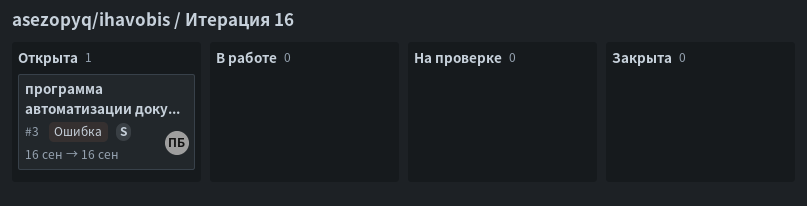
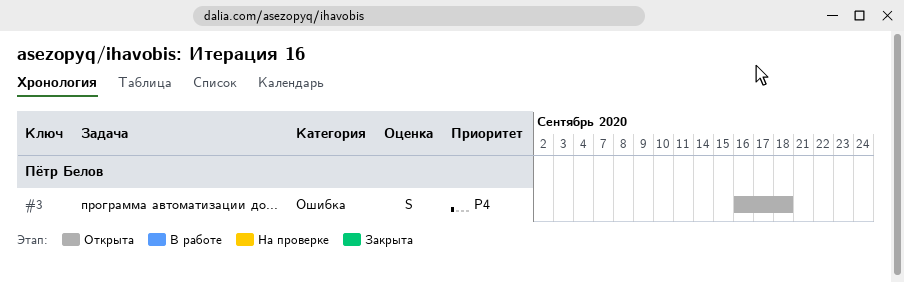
#3, due: Sep 16 -> Sep 18

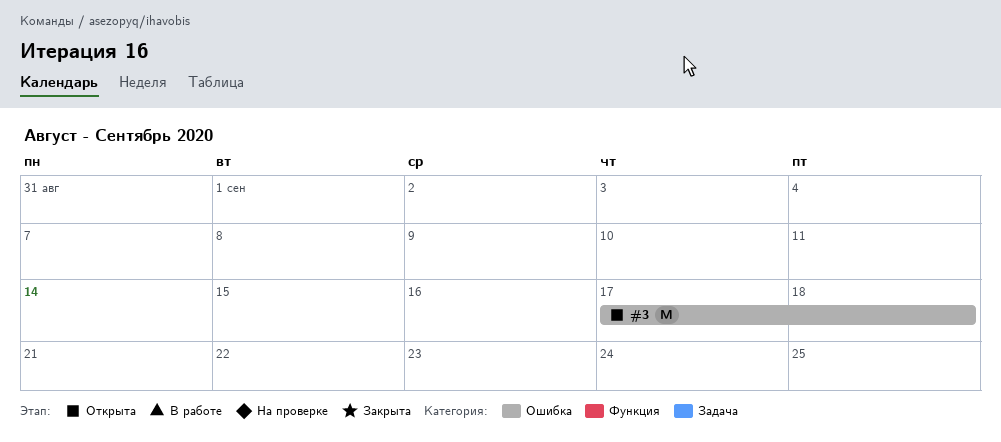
#3, estimate: S -> M
#3, start: Sep 16 -> Sep 17

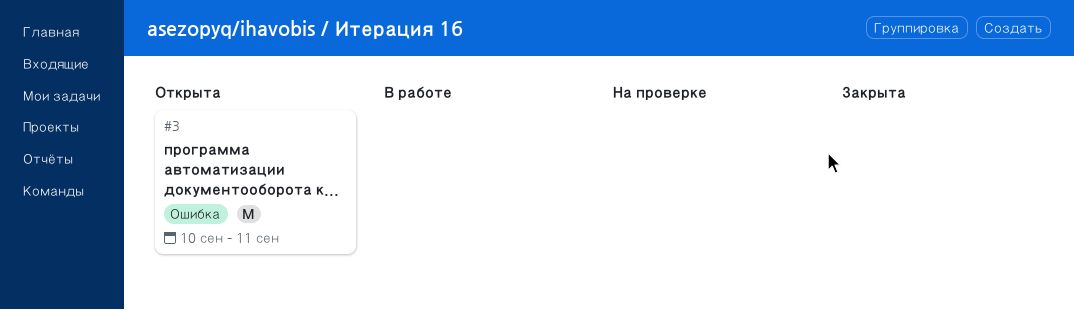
#3, start: Sep 17 -> Sep 10
#3, due: Sep 18 -> Sep 11

